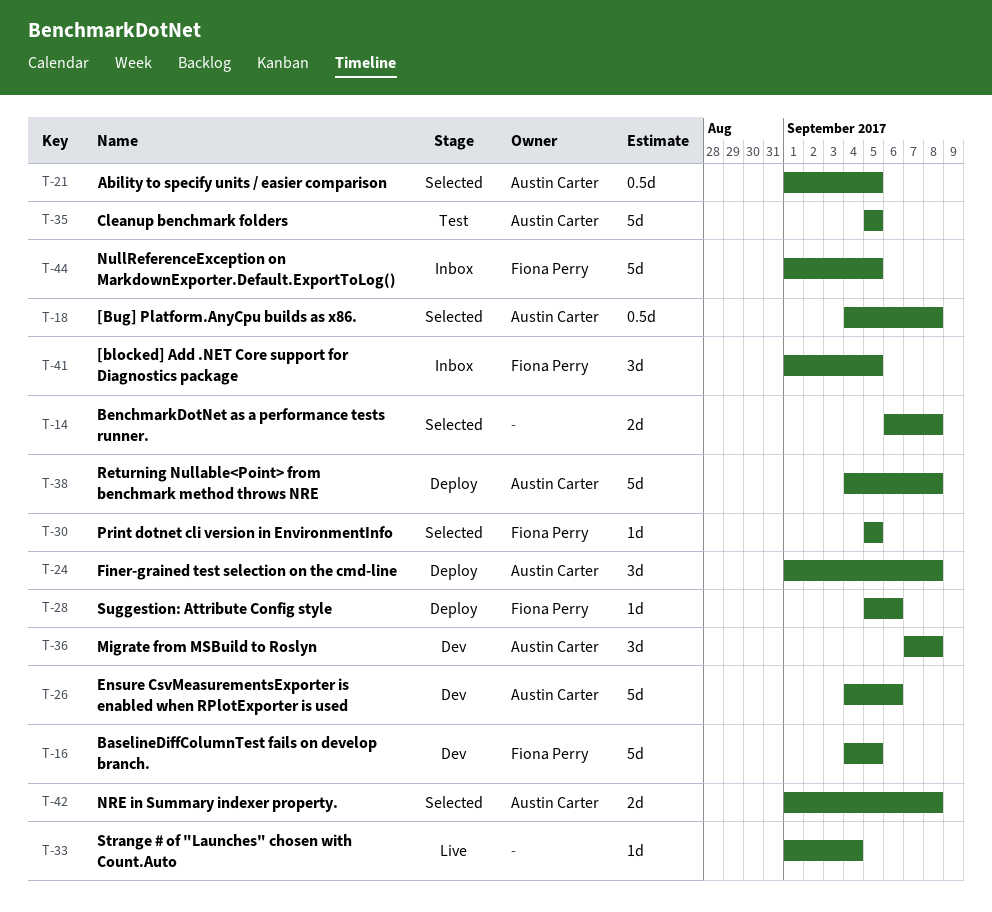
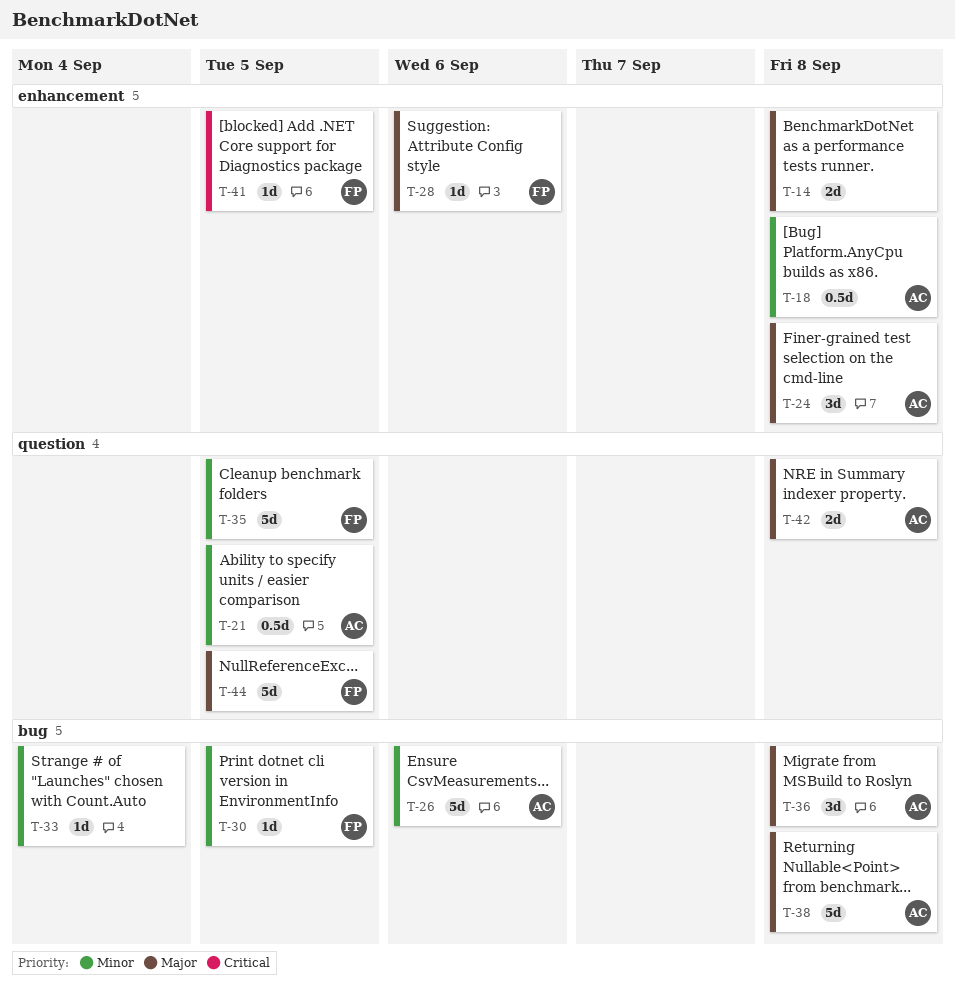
T-16: present -> none
T-35, owner: Austin Carter -> Fiona Perry
T-41, estimate: 3d -> 1d

